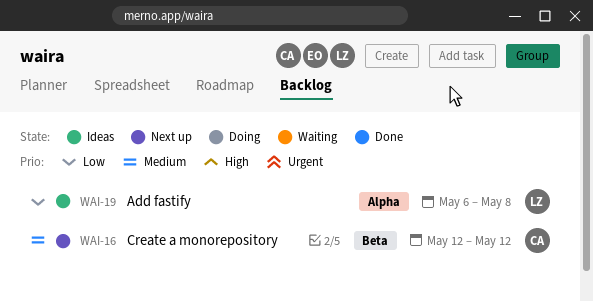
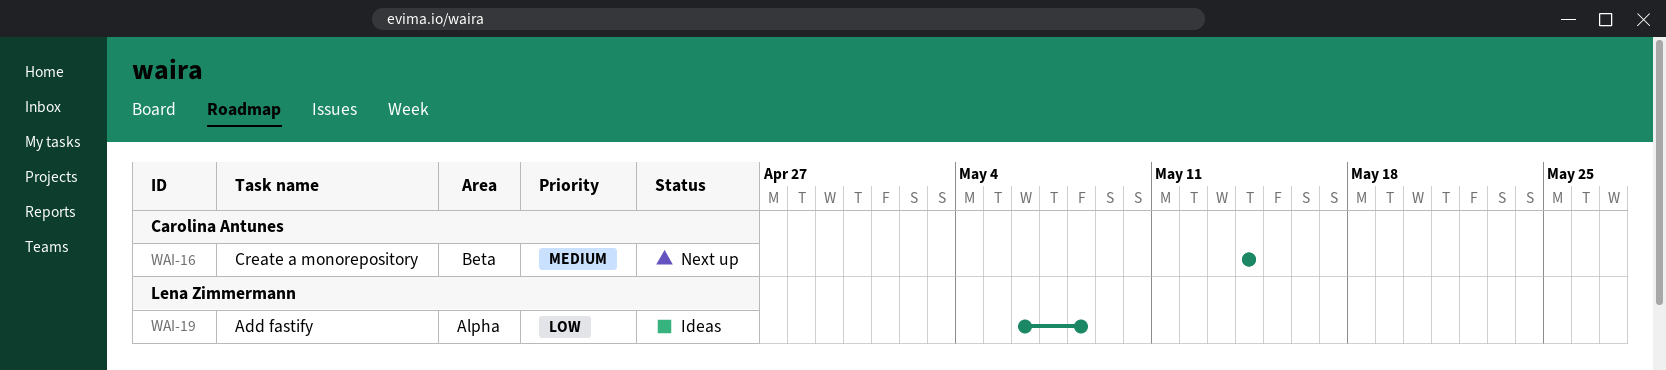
WAI-16, start: May 12 -> May 14
WAI-16, due: May 12 -> May 14

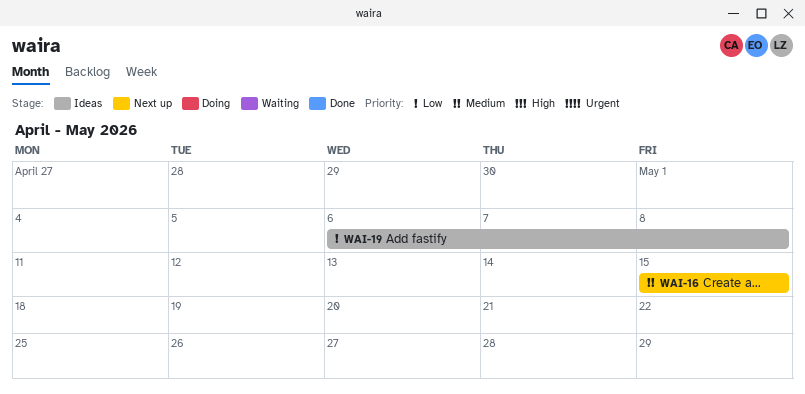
WAI-16, start: May 14 -> May 15
WAI-16, due: May 14 -> May 15

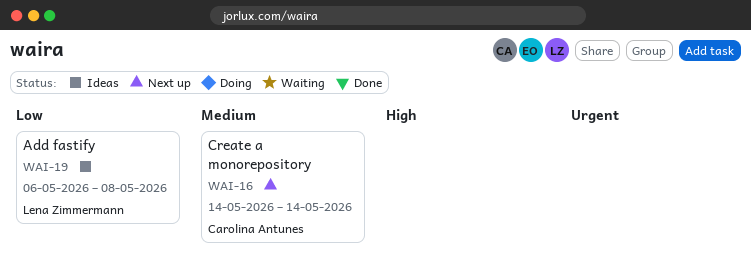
WAI-16, start: May 15 -> May 14
WAI-16, due: May 15 -> May 14

